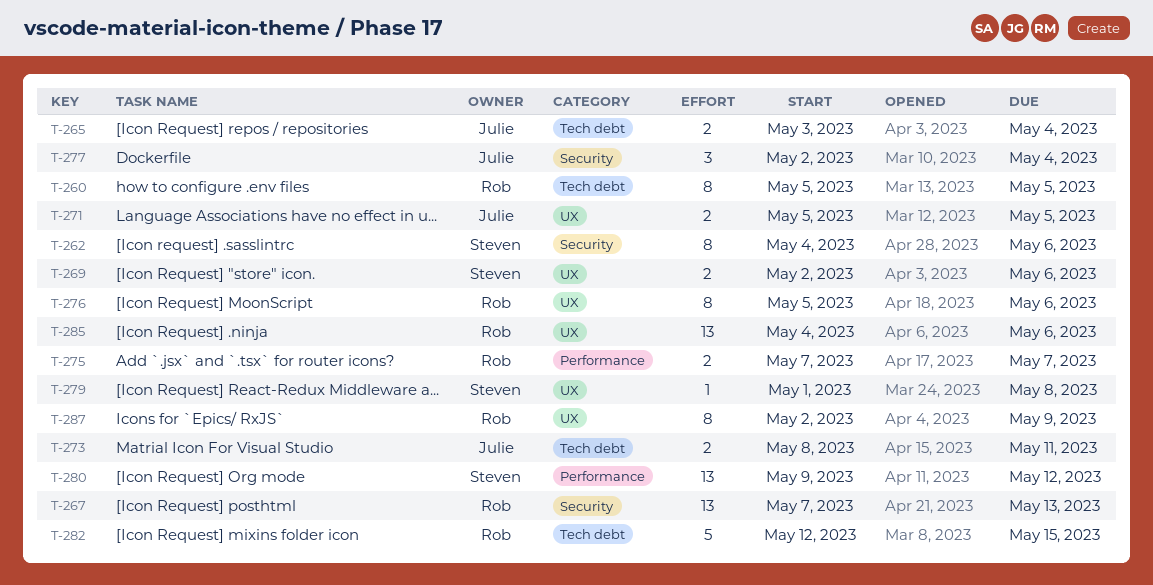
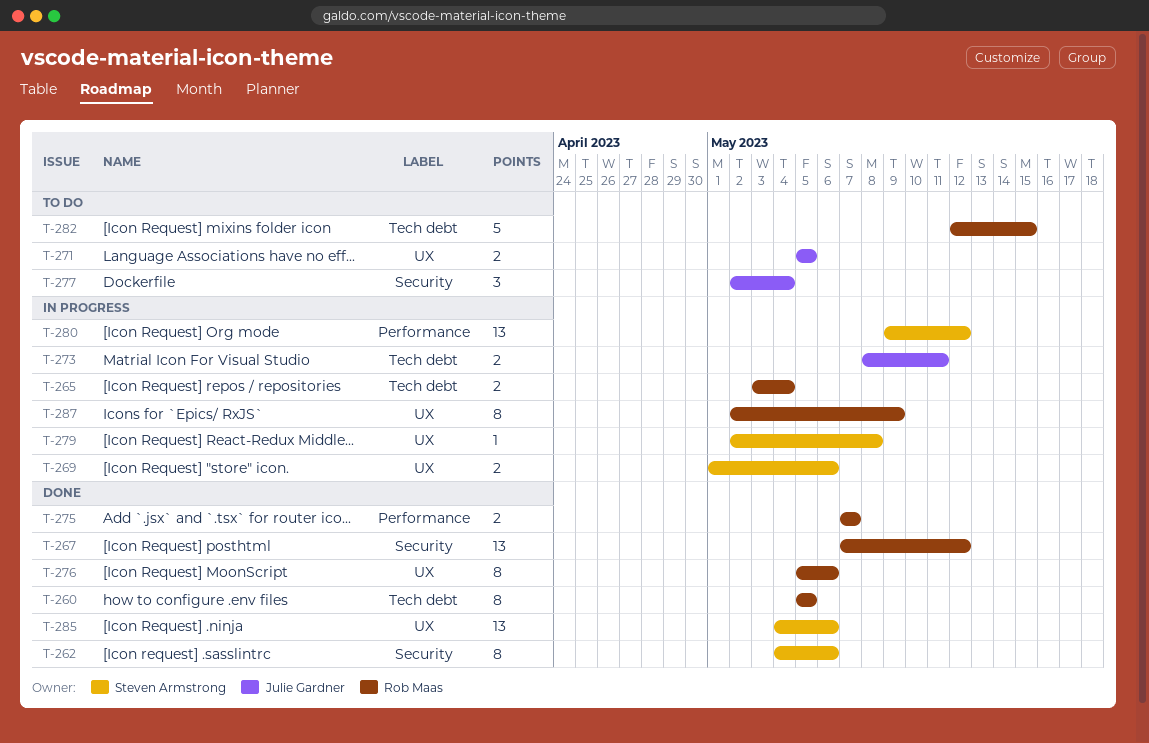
T-265, owner: Julie Gardner -> Rob Maas
T-267, due: May 13 -> May 12
T-269, start: May 2 -> May 1
T-279, start: May 1 -> May 2
T-285, owner: Rob Maas -> Steven Armstrong

